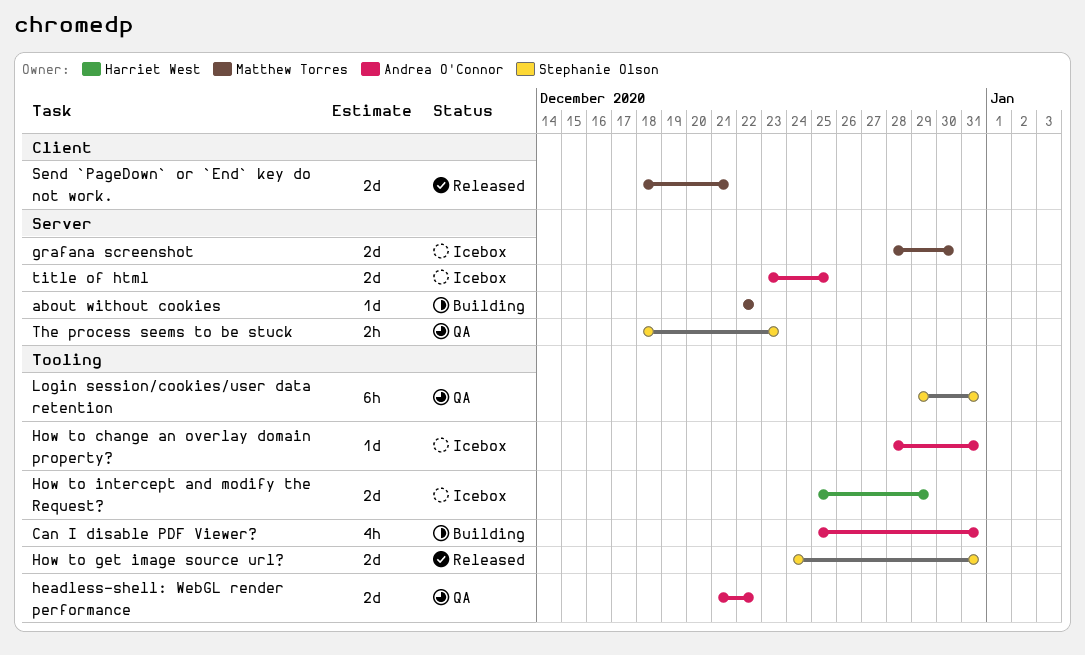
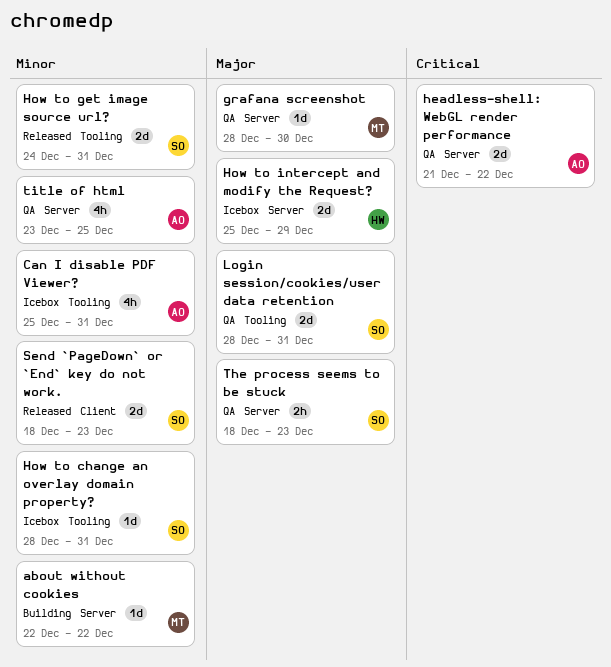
Can I disable PDF Viewer?, status: Building -> Icebox
grafana screenshot, status: Icebox -> QA
grafana screenshot, estimate: 2d -> 1d
headless-shell: WebGL render performance, label: Tooling -> Server
How to change an overlay domain property?, owner: Andrea O'Connor -> Stephanie Olson
How to intercept and modify the Request?, label: Tooling -> Server
Login session/cookies/user data retention, estimate: 6h -> 2d
Login session/cookies/user data retention, start: Dec 29 -> Dec 28
Send `PageDown` or `End` key do not work., owner: Matthew Torres -> Stephanie Olson
Send `PageDown` or `End` key do not work., due: Dec 21 -> Dec 23
title of html, status: Icebox -> QA
title of html, estimate: 2d -> 4h

